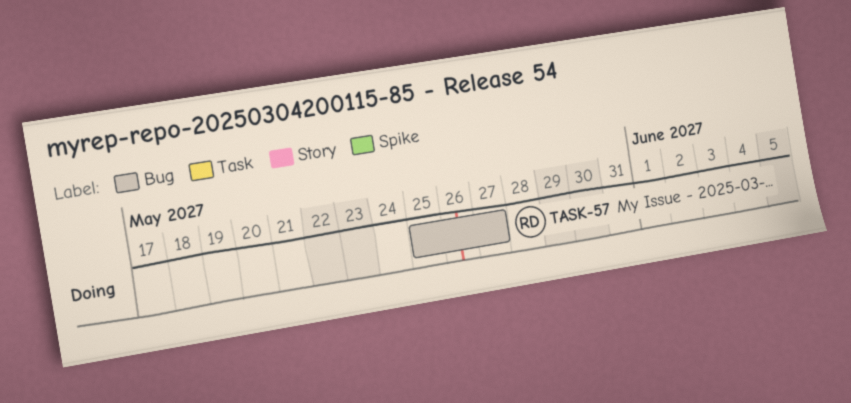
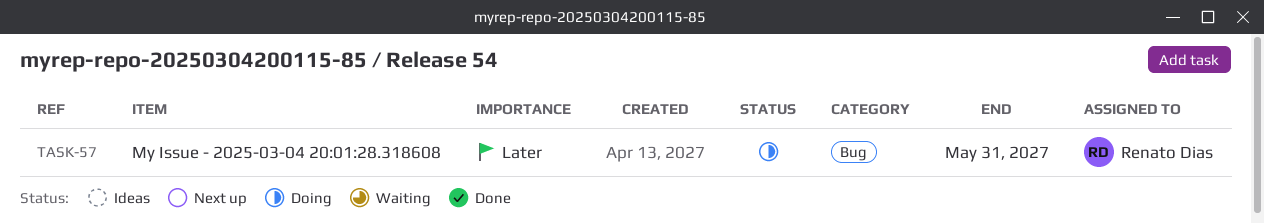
TASK-57, due: May 27 -> May 31

